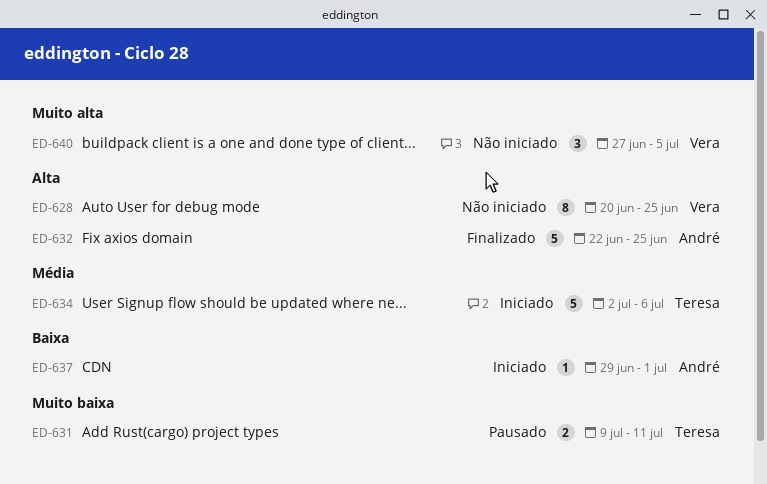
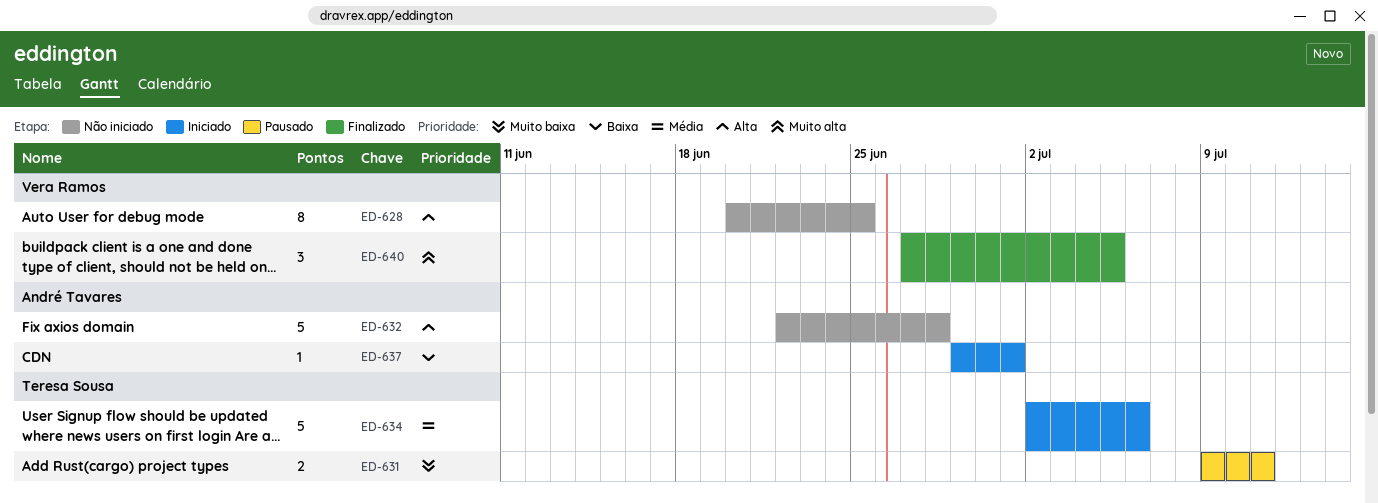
ED-632, status: Finalizado -> Não iniciado
ED-632, due: Jun 25 -> Jun 28
ED-640, status: Não iniciado -> Finalizado

